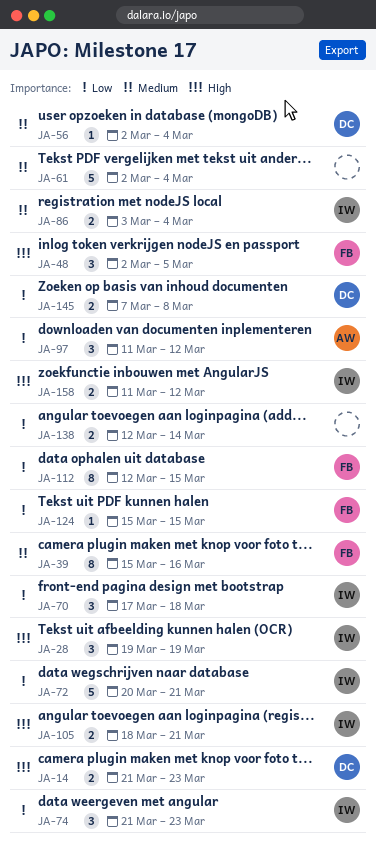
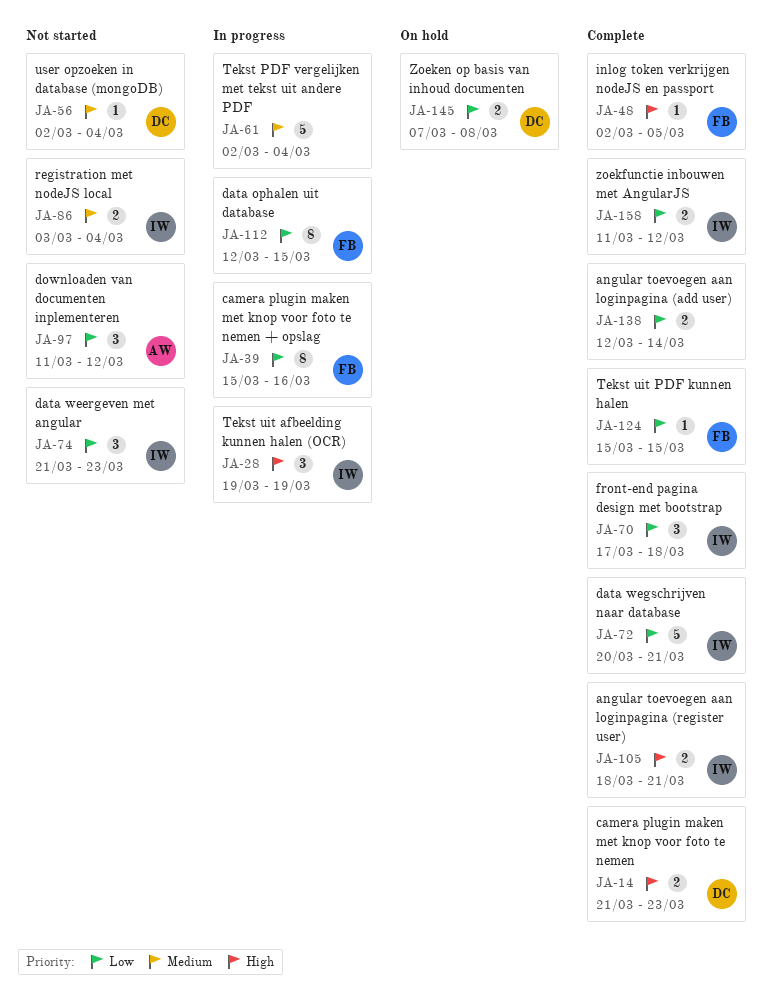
JA-39, priority: Medium -> Low
JA-48, estimate: 3 -> 1
JA-158, priority: High -> Low

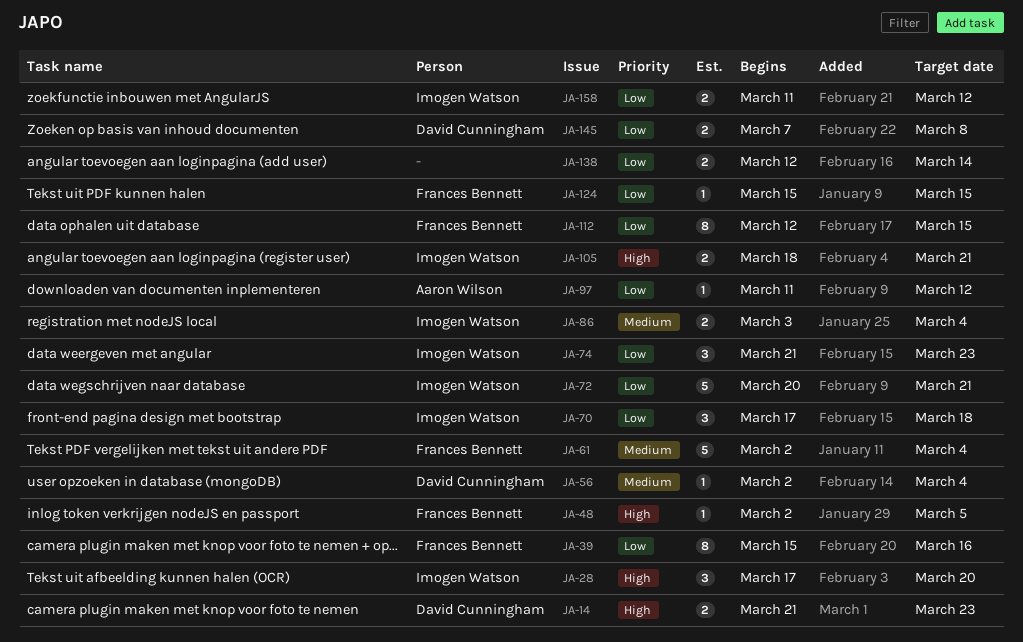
JA-28, start: Mar 19 -> Mar 17
JA-28, due: Mar 19 -> Mar 20
JA-61, owner: none -> Frances Bennett
JA-97, estimate: 3 -> 1

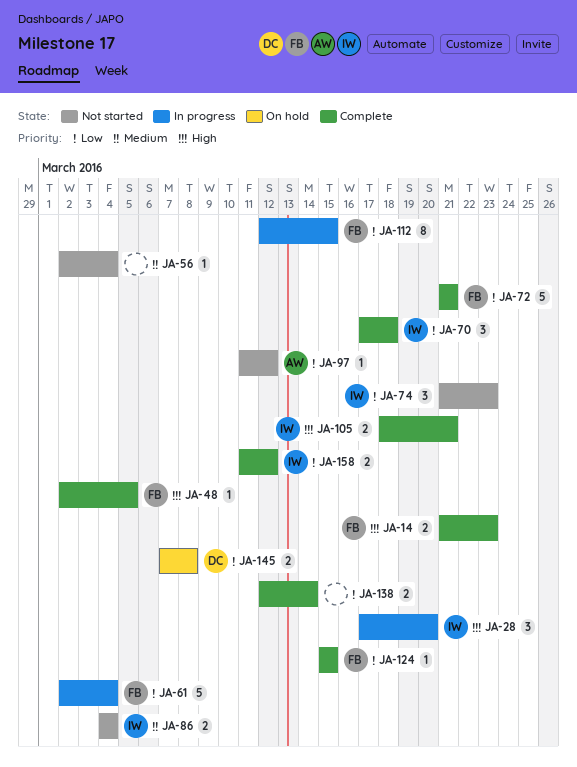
JA-14, owner: David Cunningham -> Frances Bennett
JA-39: present -> none
JA-56, owner: David Cunningham -> none
JA-61, priority: Medium -> Low
JA-72, owner: Imogen Watson -> Frances Bennett
JA-72, start: Mar 20 -> Mar 21
JA-86, start: Mar 3 -> Mar 4

